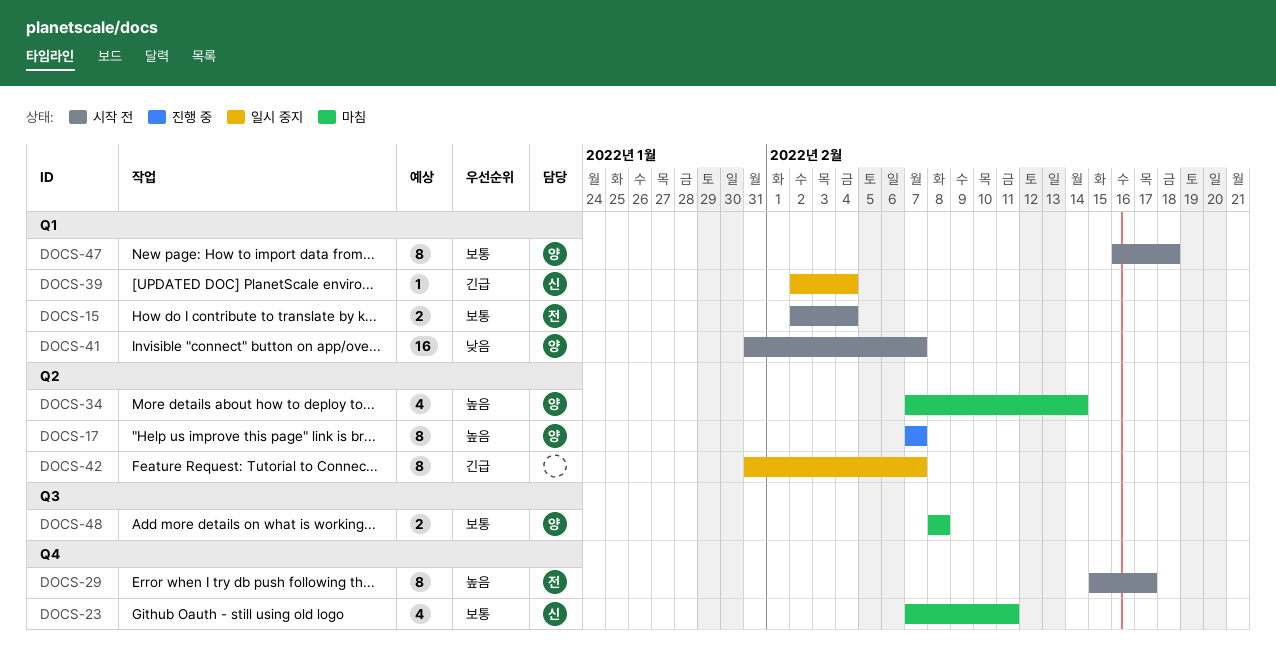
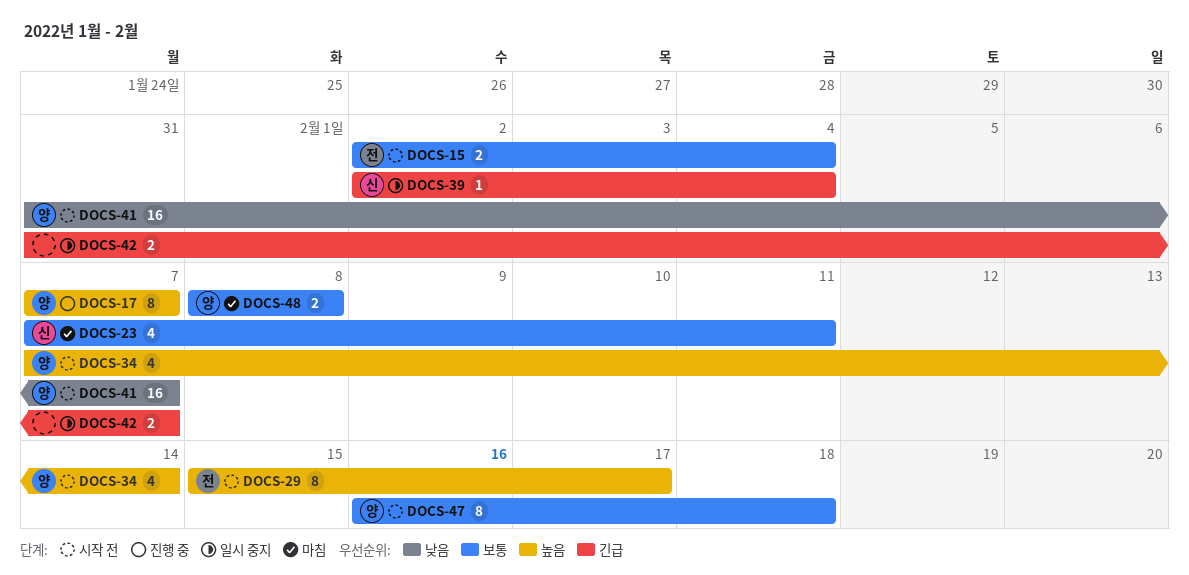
DOCS-34, status: 마침 -> 시작 전
DOCS-42, estimate: 8 -> 2

